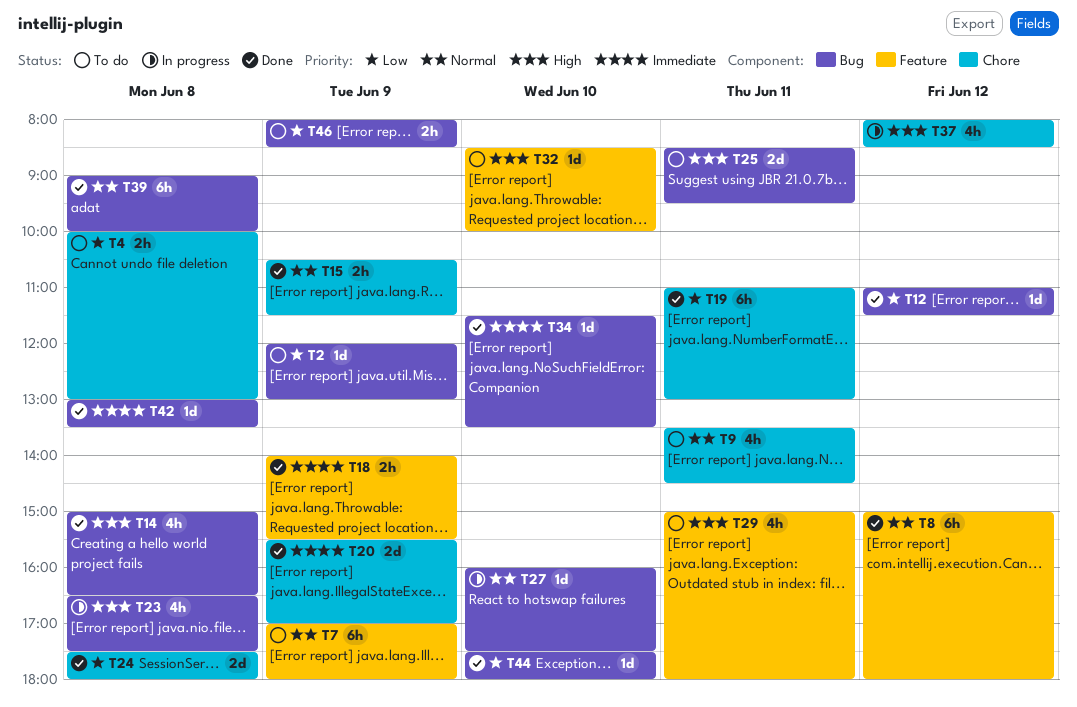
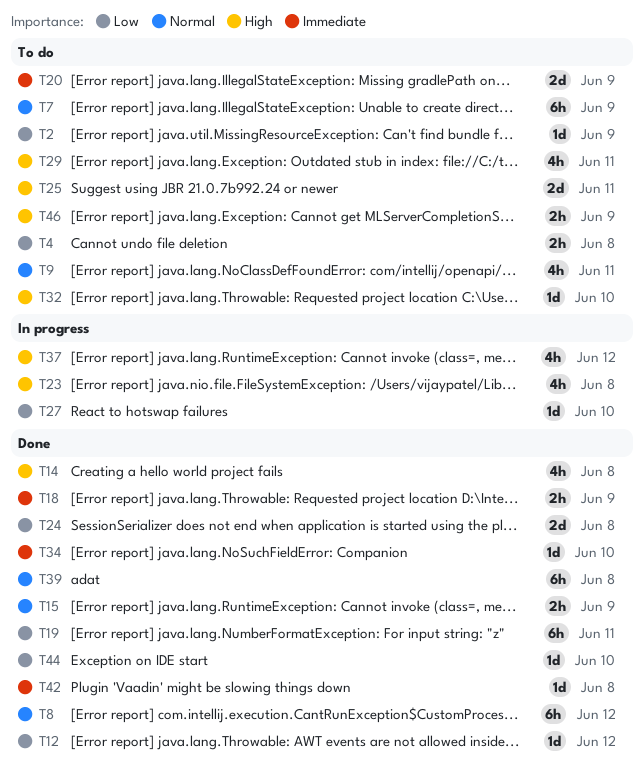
T20, status: Done -> To do
T27, priority: Normal -> Low
T46, priority: Low -> High

